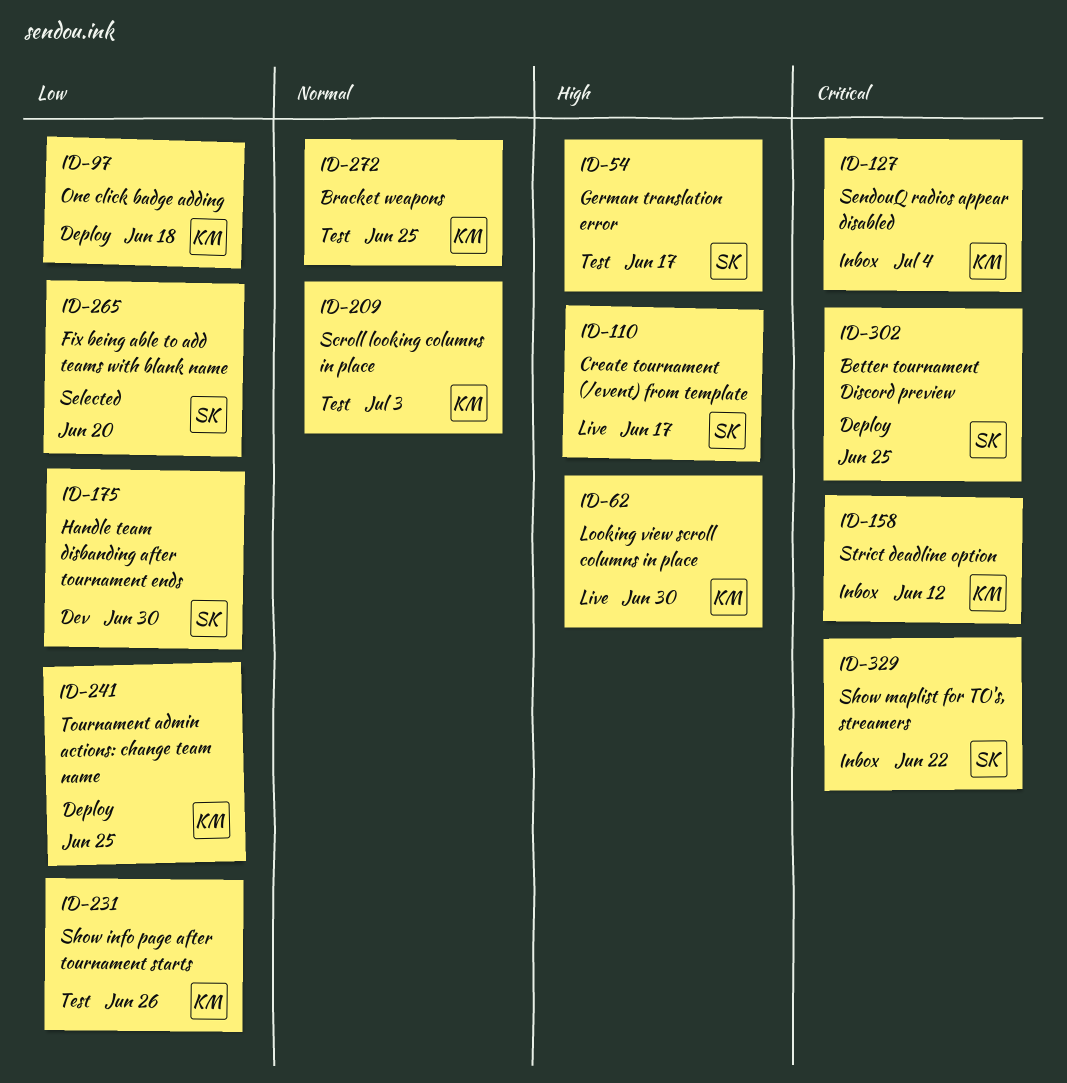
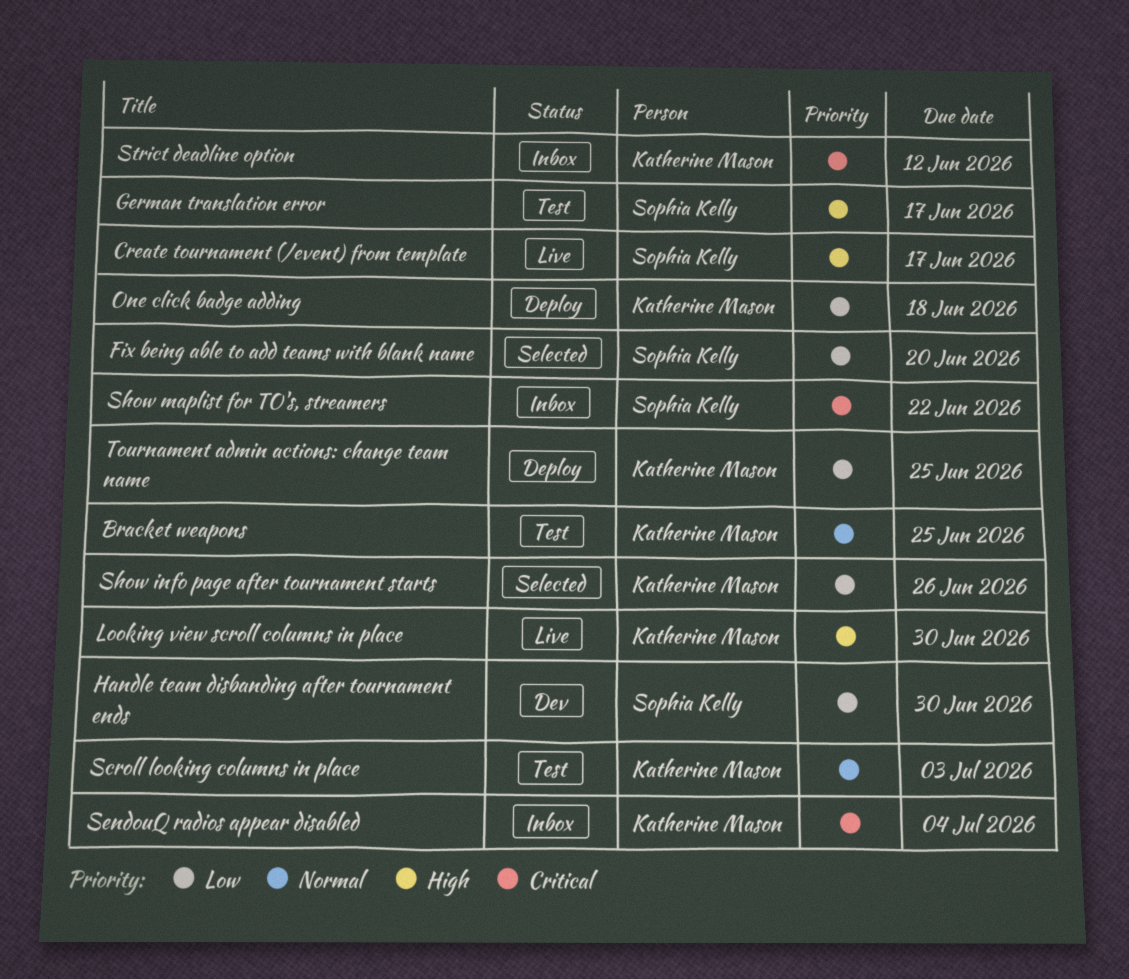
Better tournament Discord preview: present -> none
Show info page after tournament starts, status: Test -> Selected

